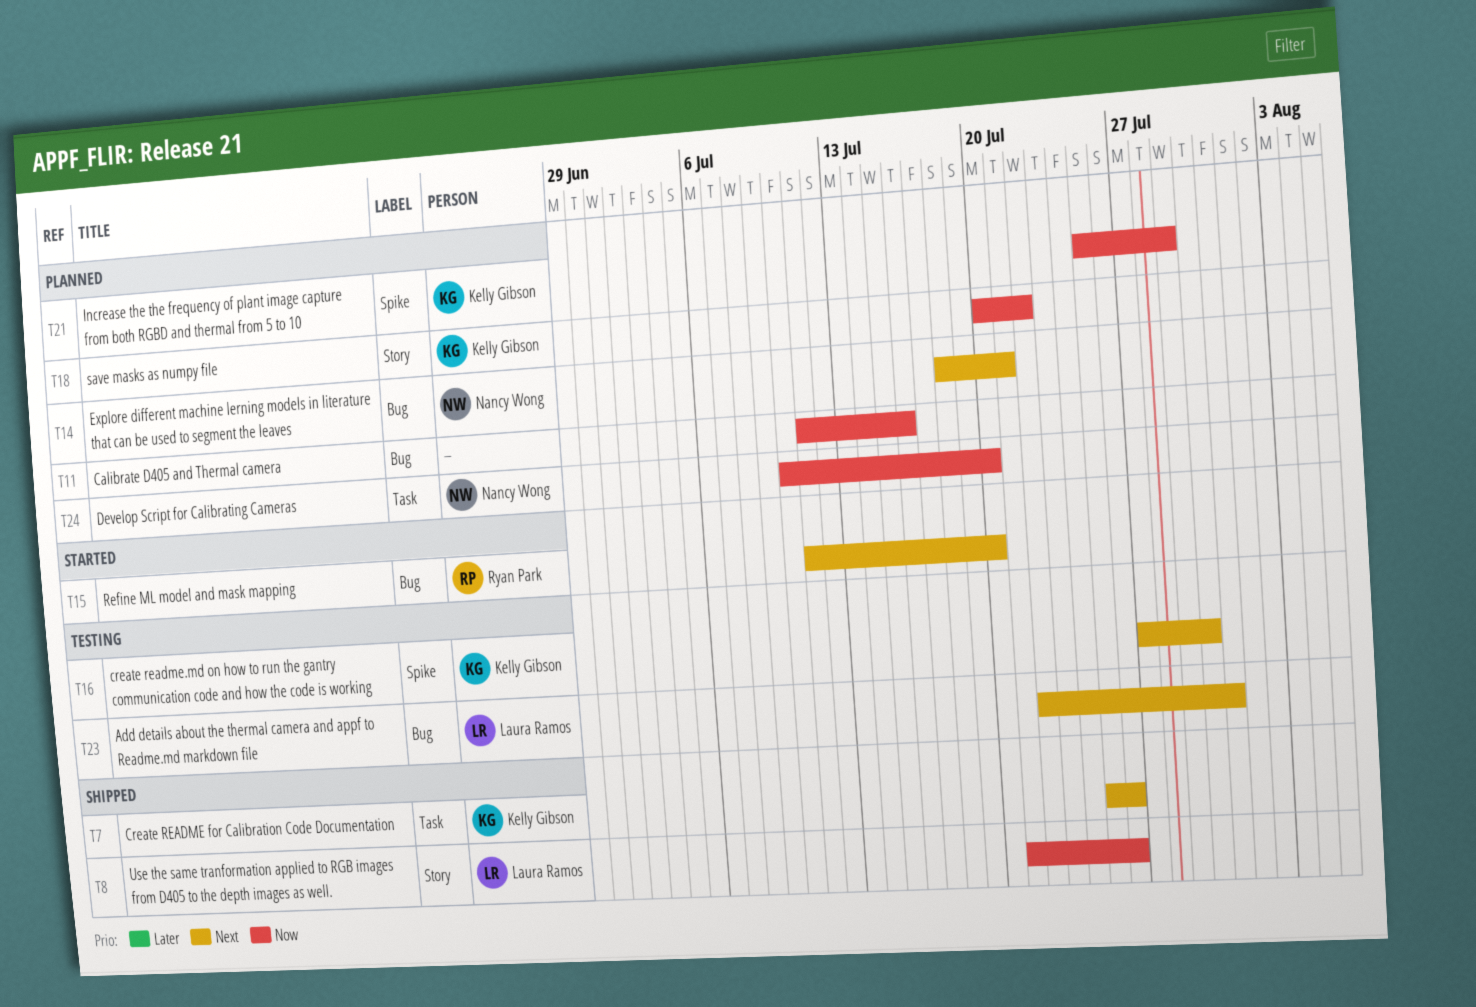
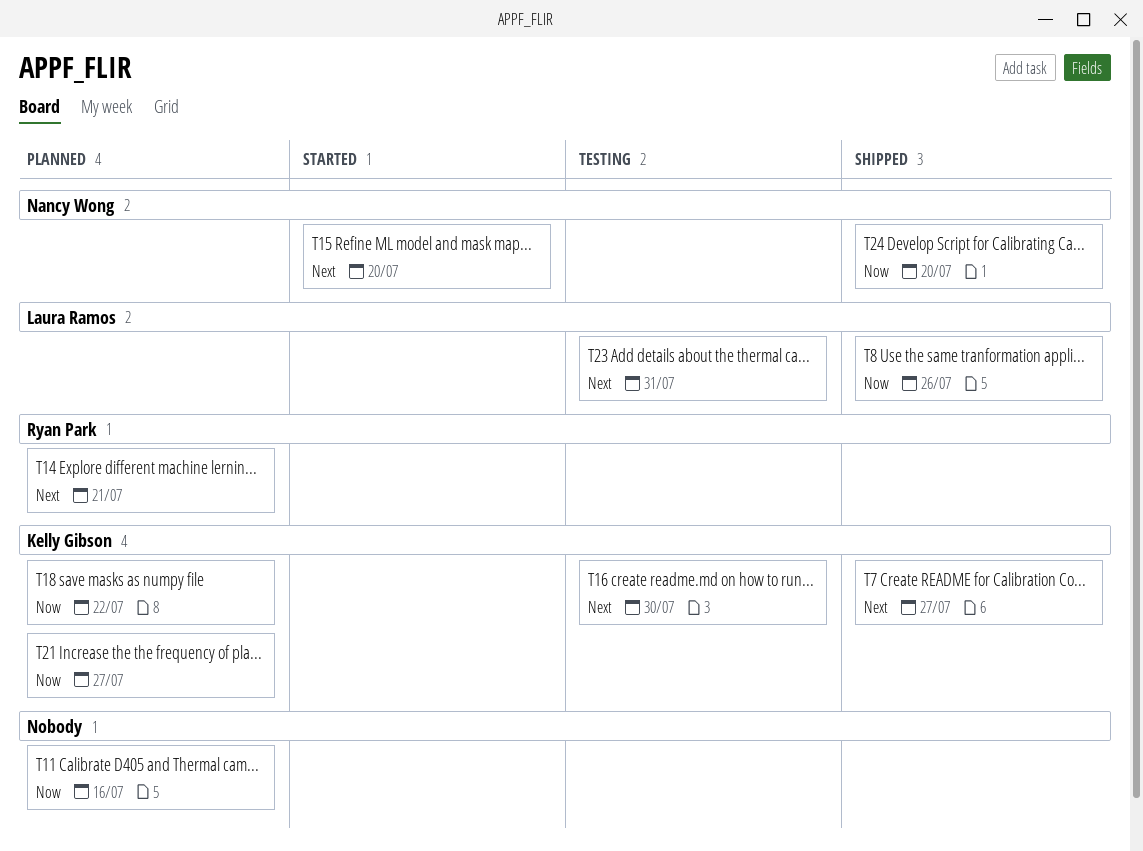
T7, due: Jul 26 -> Jul 27
T14, owner: Nancy Wong -> Ryan Park
T15, owner: Ryan Park -> Nancy Wong
T21, due: Jul 29 -> Jul 27
T24, status: Planned -> Shipped

